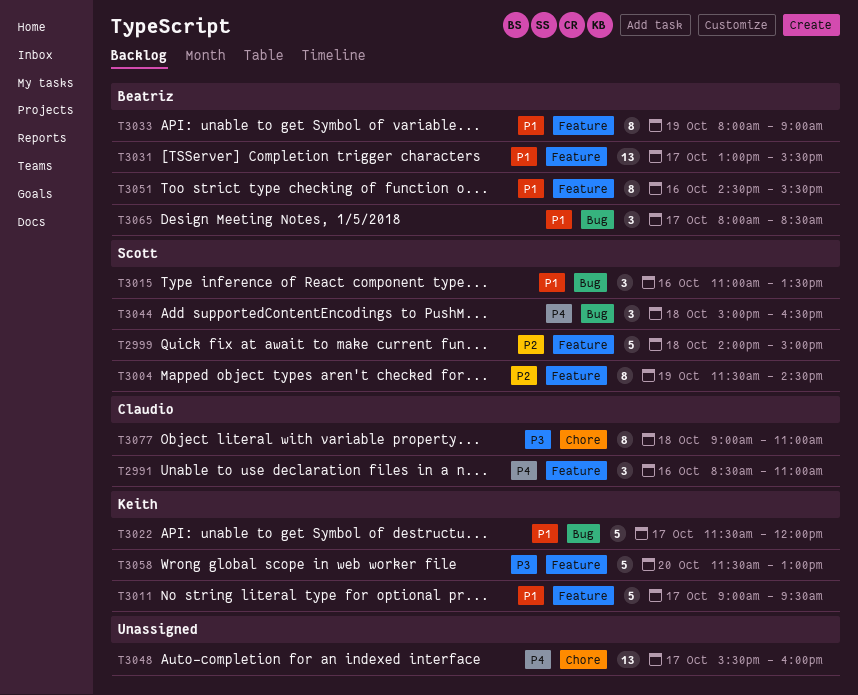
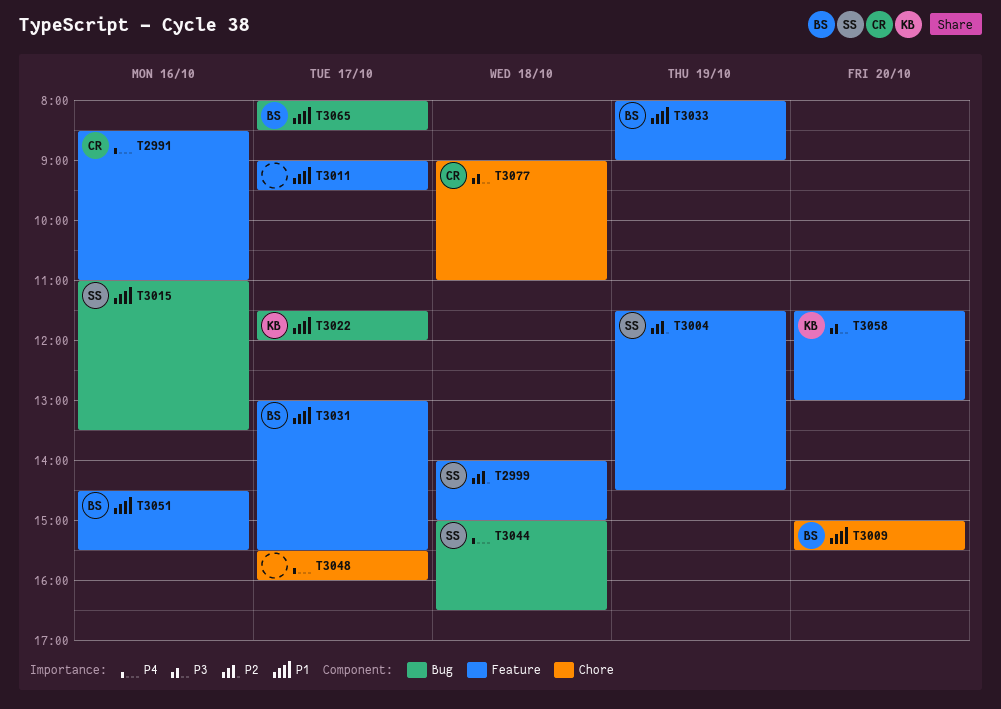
T3009: none -> present
T3011, owner: Keith -> none

